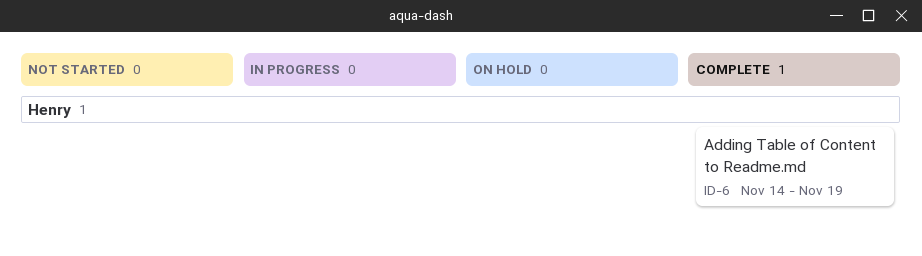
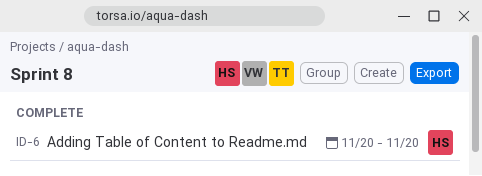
ID-6, start: Nov 14 -> Nov 20
ID-6, due: Nov 19 -> Nov 20

